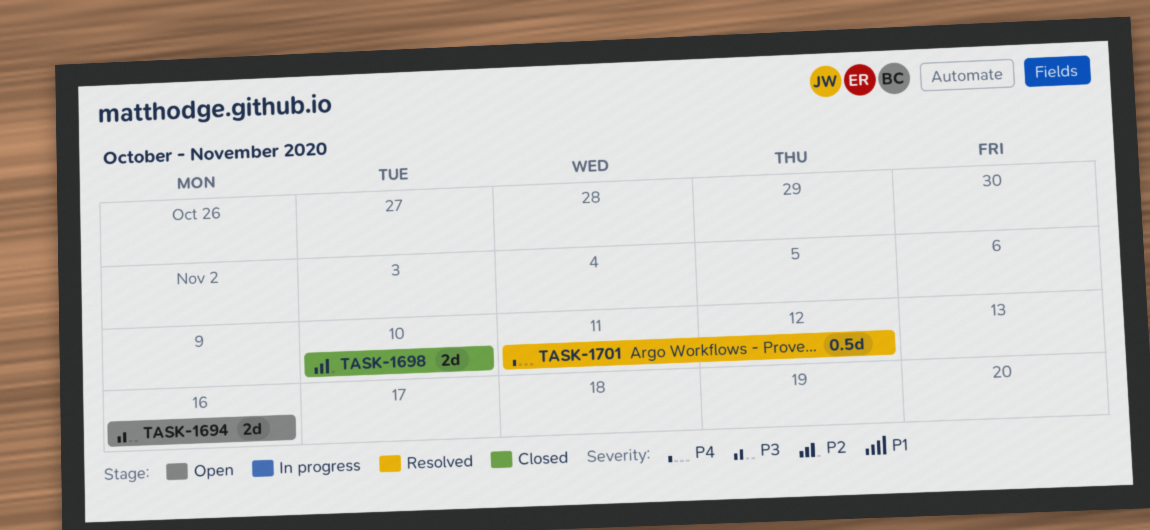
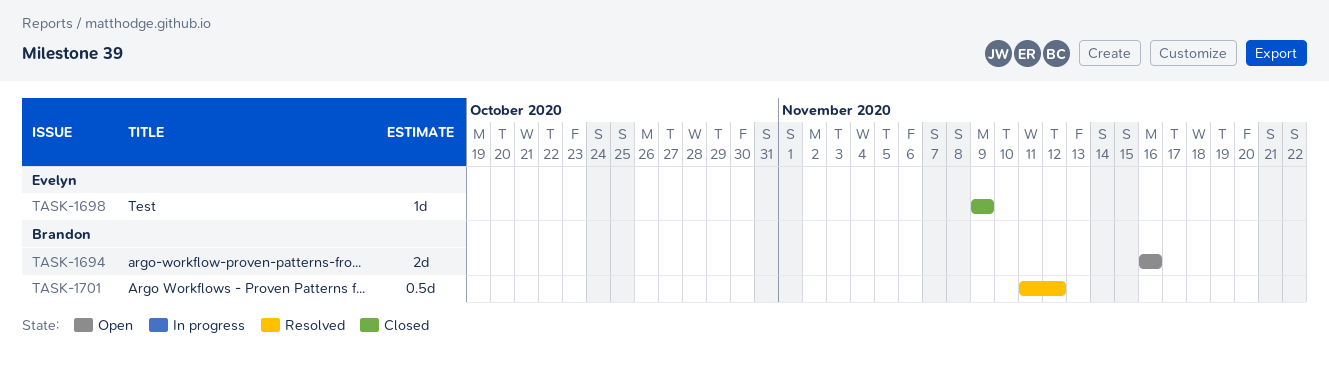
TASK-1698, estimate: 2d -> 1d
TASK-1698, start: Nov 10 -> Nov 9
TASK-1698, due: Nov 10 -> Nov 9

